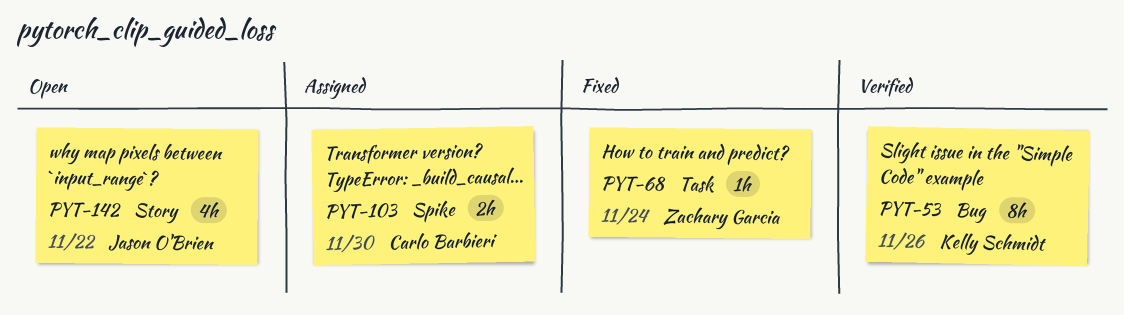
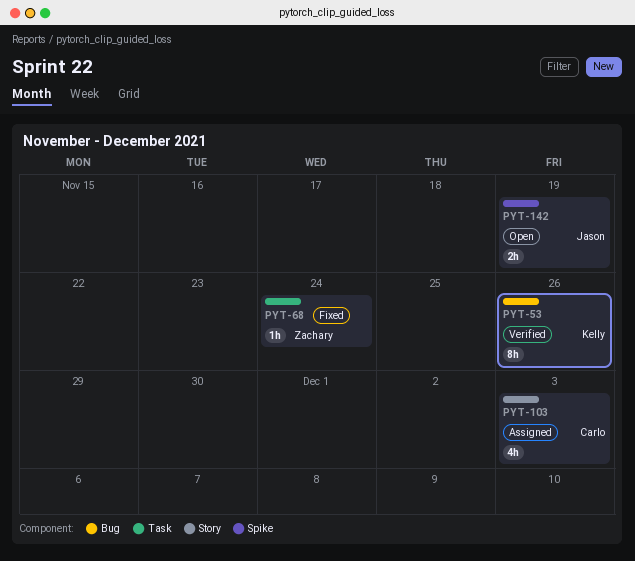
PYT-103, label: Spike -> Story
PYT-103, estimate: 2h -> 4h
PYT-103, due: Nov 30 -> Dec 3
PYT-142, label: Story -> Spike
PYT-142, estimate: 4h -> 2h
PYT-142, due: Nov 22 -> Nov 19

